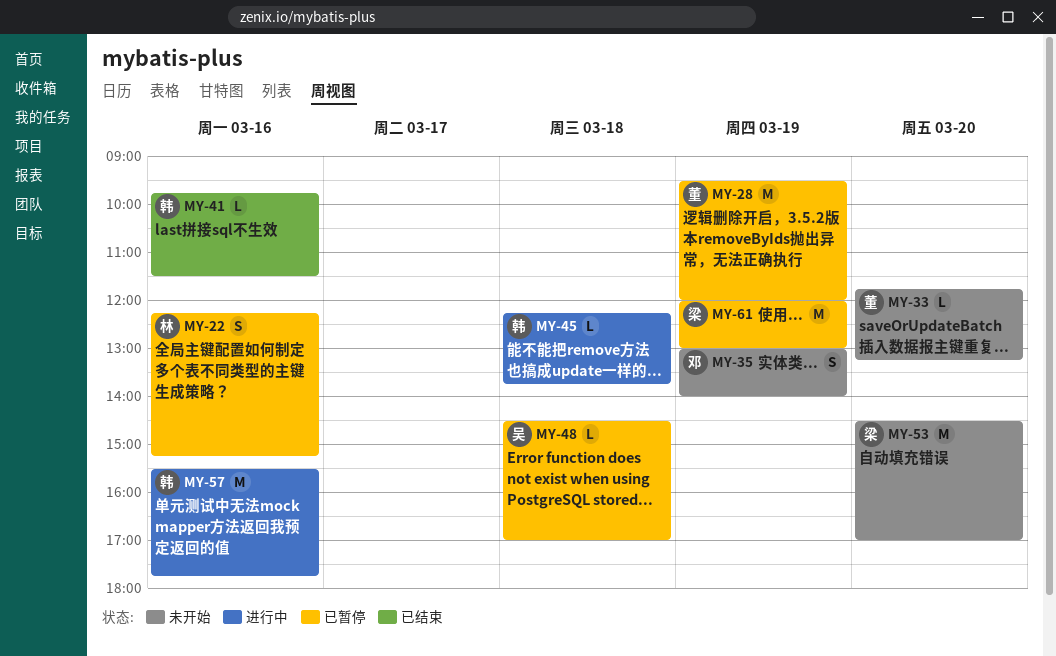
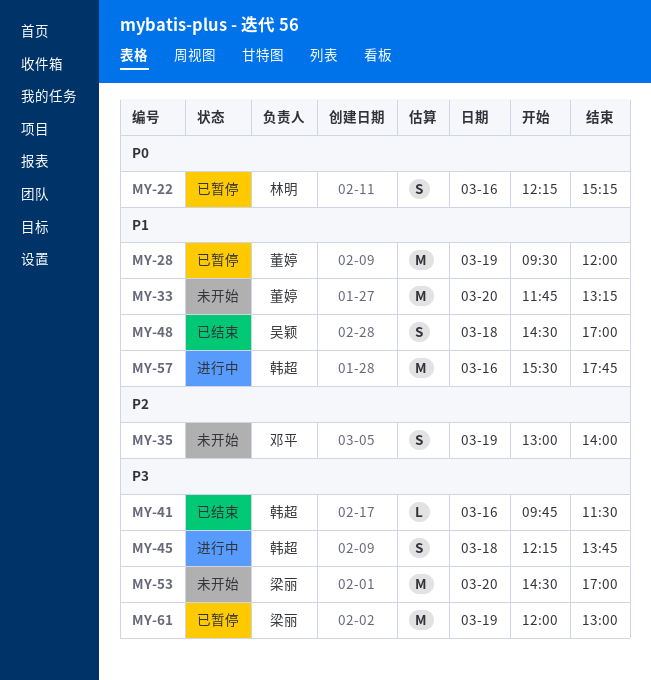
MY-33, estimate: L -> M
MY-45, estimate: L -> S
MY-48, status: 已暂停 -> 已结束
MY-48, estimate: L -> S

